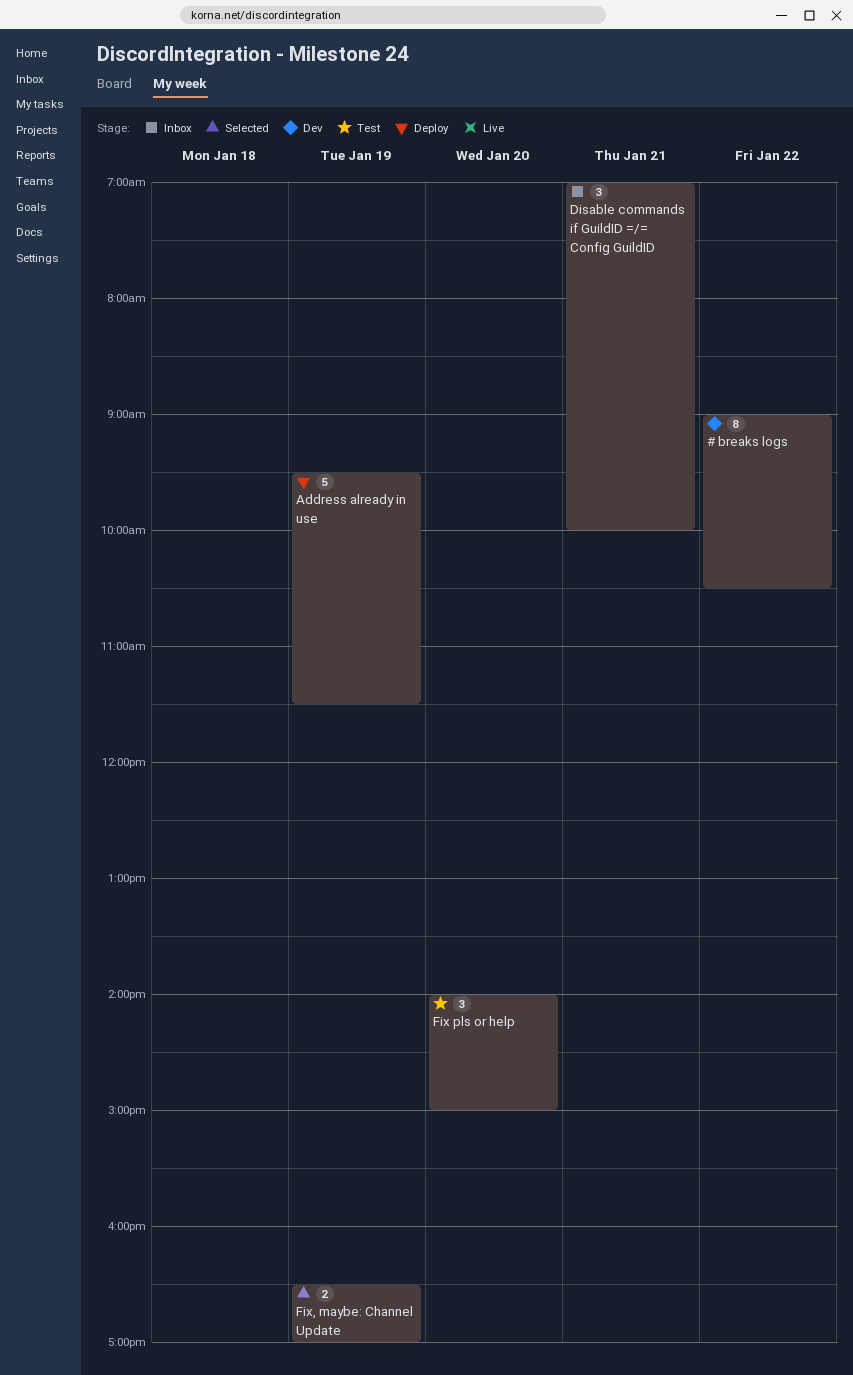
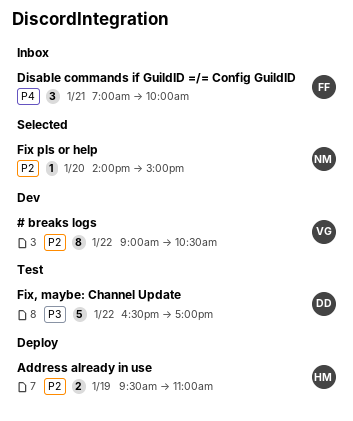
Address already in use, estimate: 5 -> 2
Address already in use, ends: 11:30 -> 11:00
Fix pls or help, status: Test -> Selected
Fix pls or help, estimate: 3 -> 1
Fix, maybe: Channel Update, status: Selected -> Test
Fix, maybe: Channel Update, estimate: 2 -> 5
Fix, maybe: Channel Update, day: Jan 19 -> Jan 22

